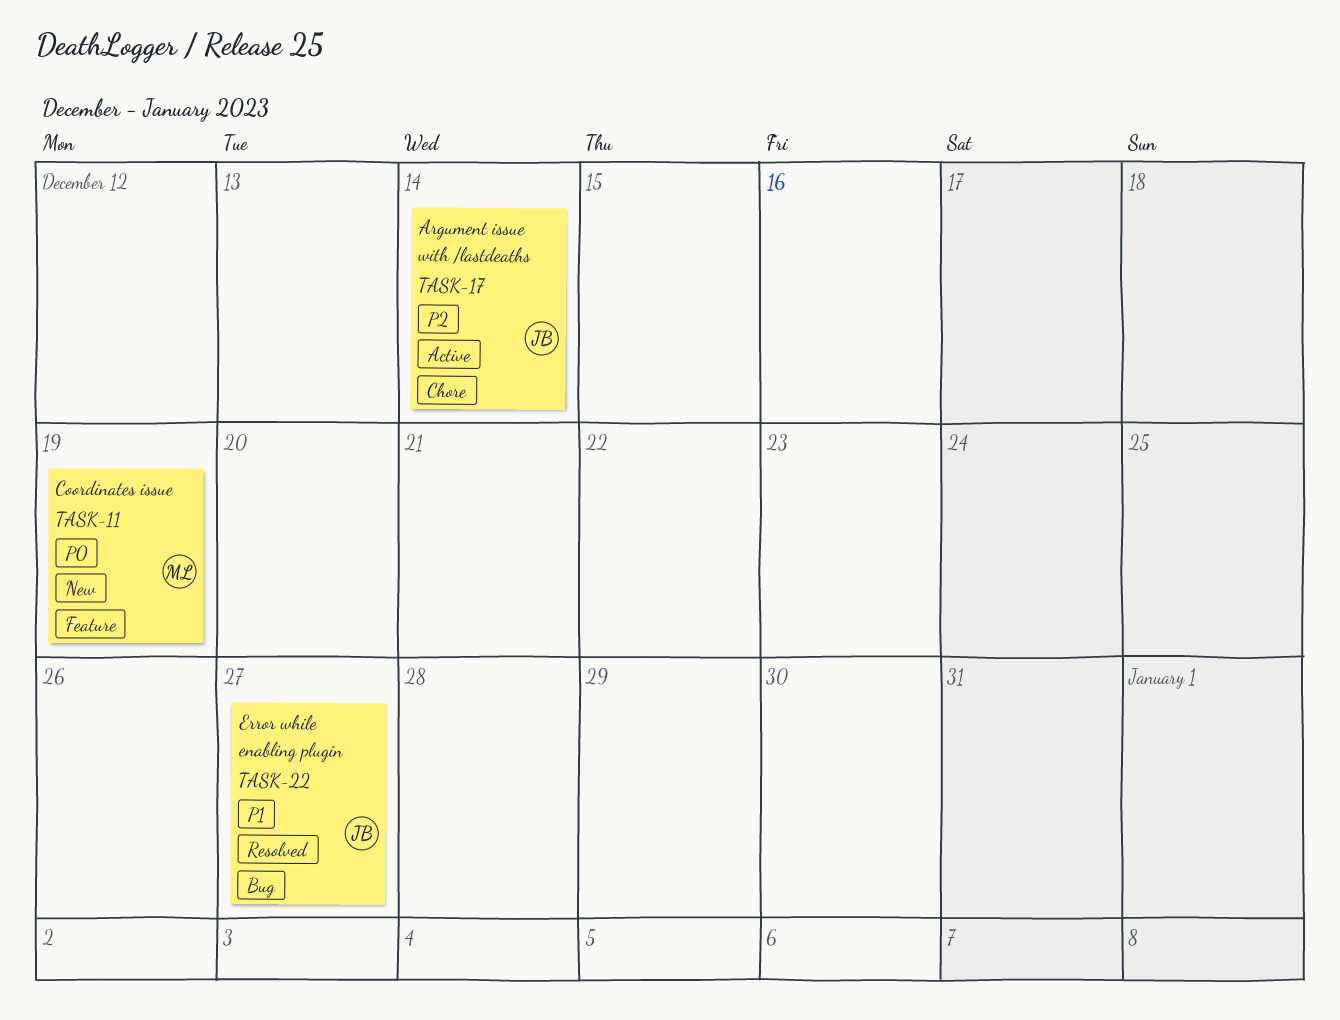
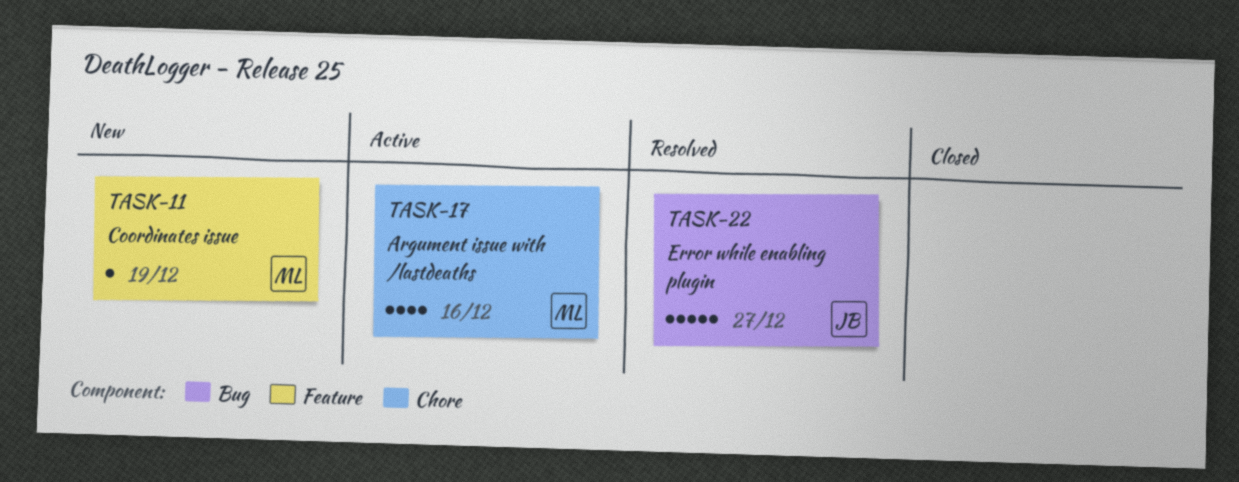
TASK-17, owner: JB -> ML
TASK-17, due: Dec 14 -> Dec 16

